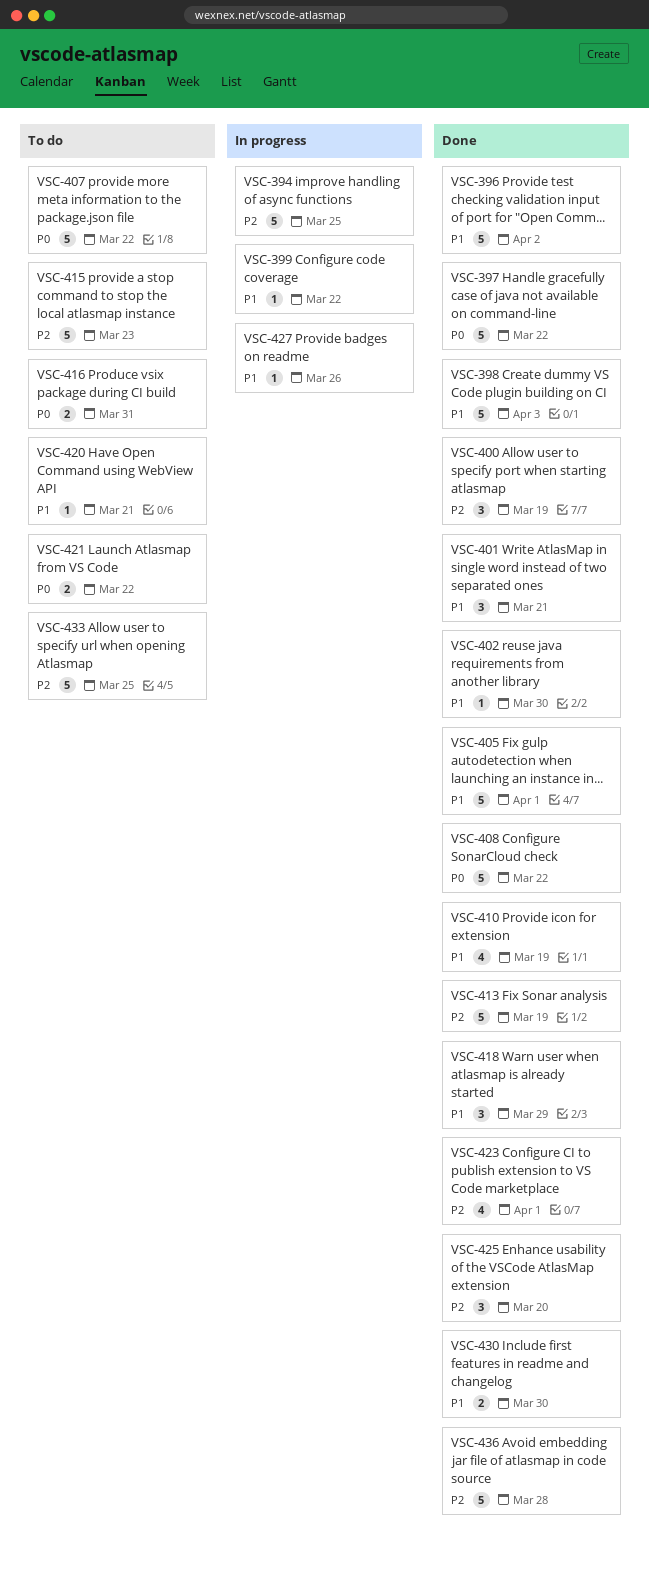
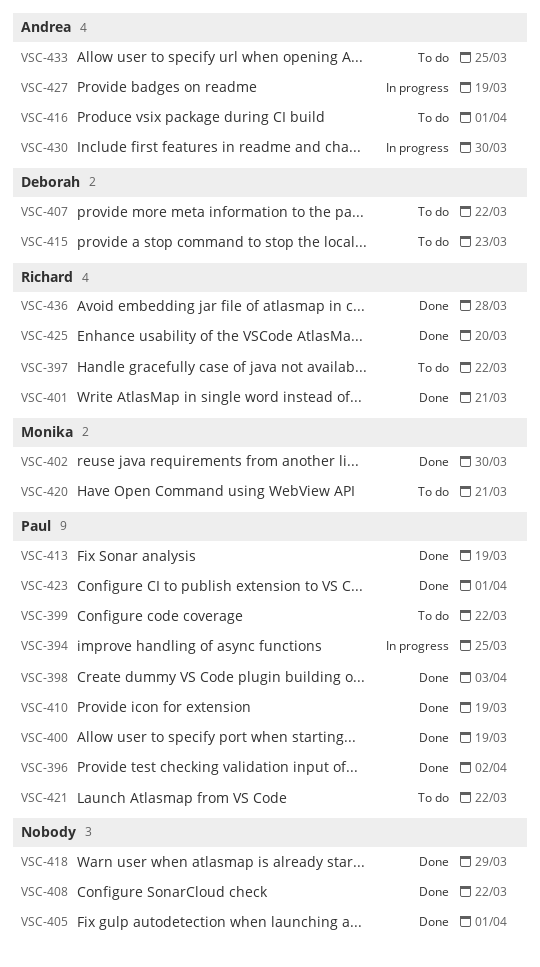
VSC-397, status: Done -> To do
VSC-399, status: In progress -> To do
VSC-416, due: Mar 31 -> Apr 1
VSC-427, due: Mar 26 -> Mar 19
VSC-430, status: Done -> In progress

